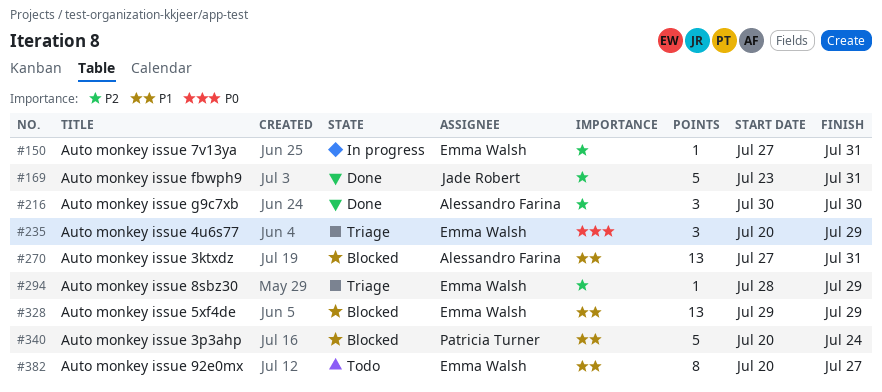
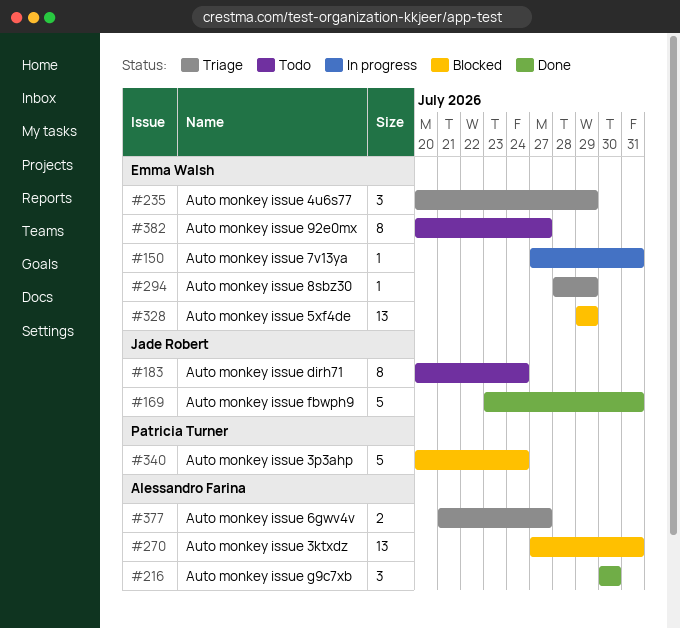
#183: none -> present
#377: none -> present

